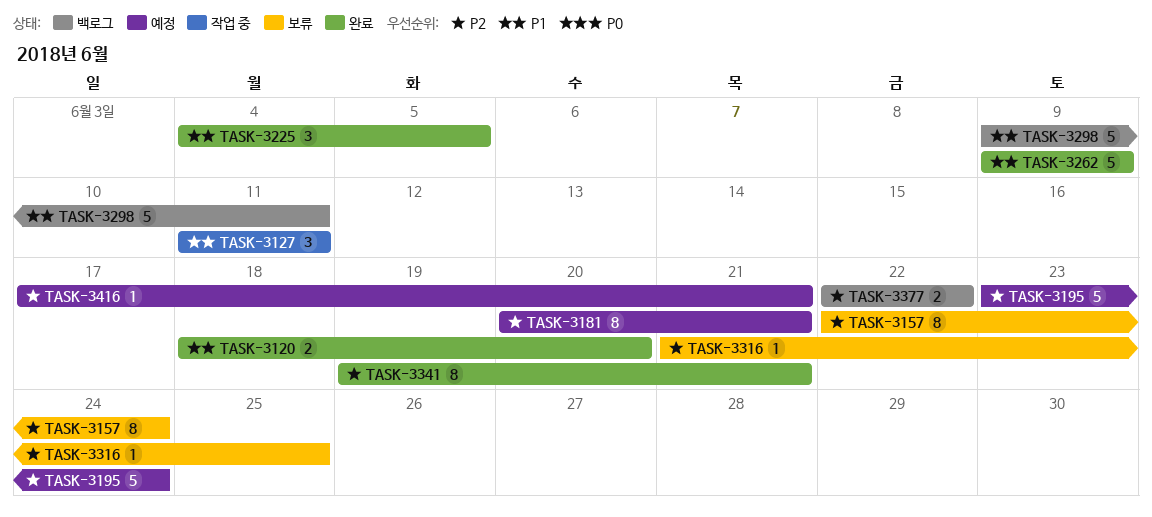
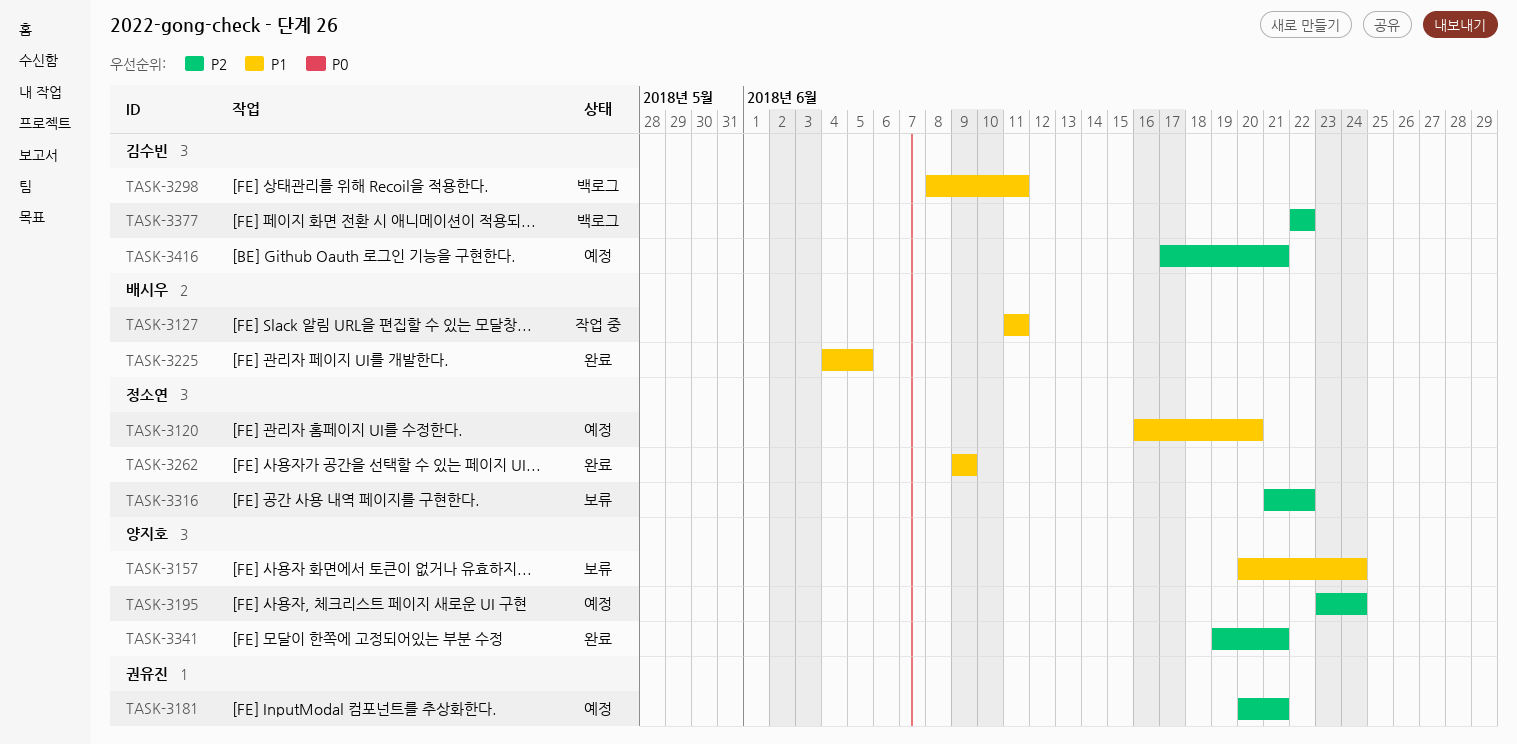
TASK-3120, status: 완료 -> 예정
TASK-3120, start: Jun 18 -> Jun 16
TASK-3157, priority: P2 -> P1
TASK-3157, start: Jun 22 -> Jun 20
TASK-3298, start: Jun 9 -> Jun 8
TASK-3316, due: Jun 25 -> Jun 22

